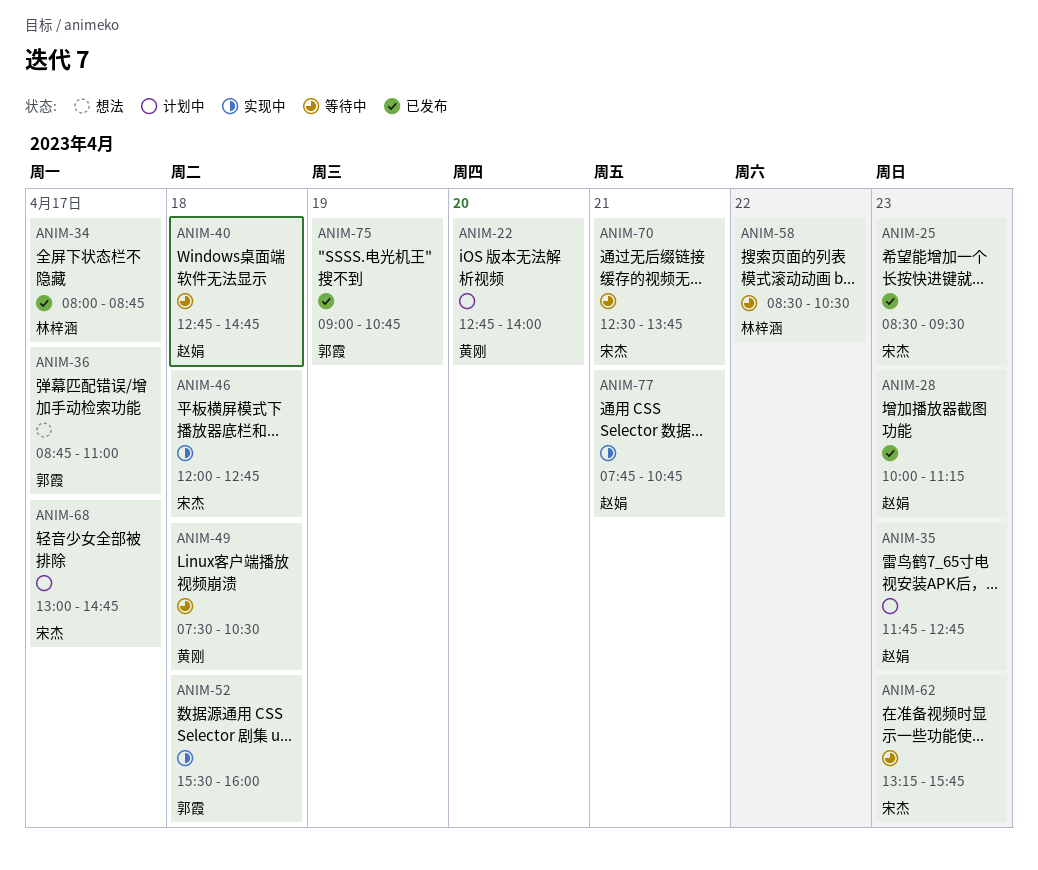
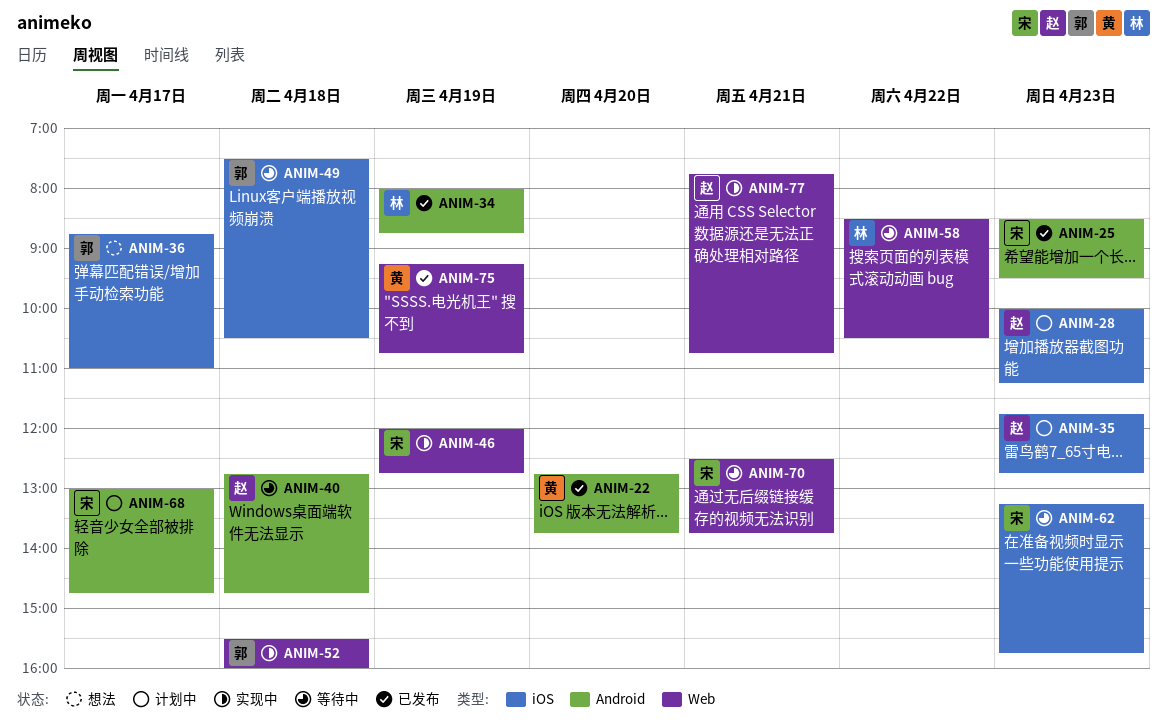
ANIM-22, status: 计划中 -> 已发布
ANIM-22, ends: 14:00 -> 13:45
ANIM-28, status: 已发布 -> 计划中
ANIM-34, day: Apr 17 -> Apr 19
ANIM-46, day: Apr 18 -> Apr 19
ANIM-49, owner: 黄刚 -> 郭霞
ANIM-75, owner: 郭霞 -> 黄刚
ANIM-75, begins: 09:00 -> 09:15

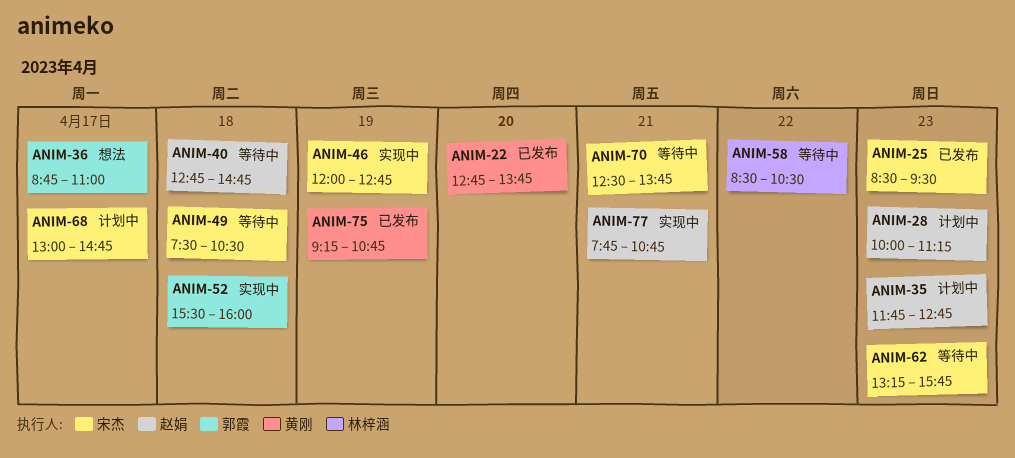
ANIM-34: present -> none
ANIM-49, owner: 郭霞 -> 宋杰

